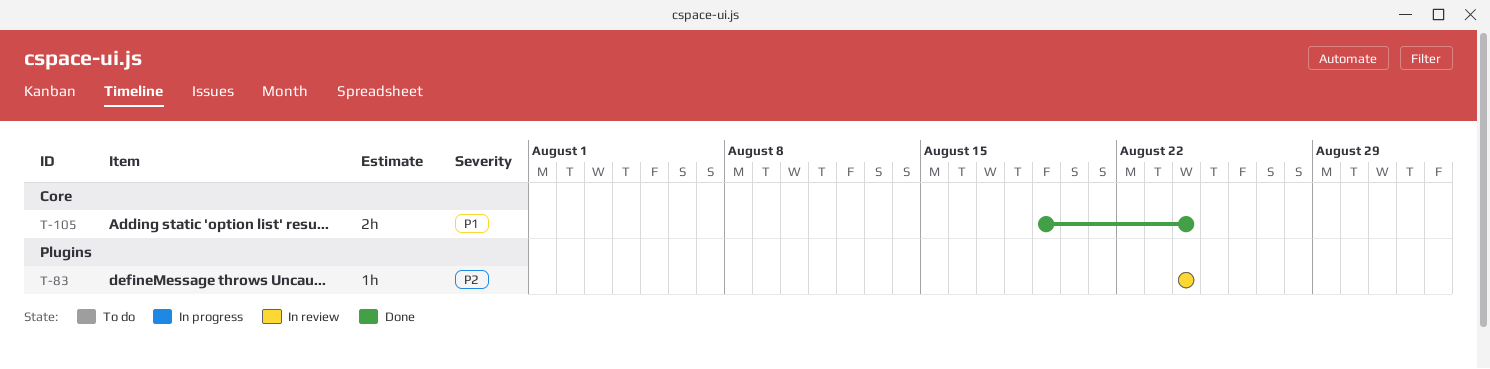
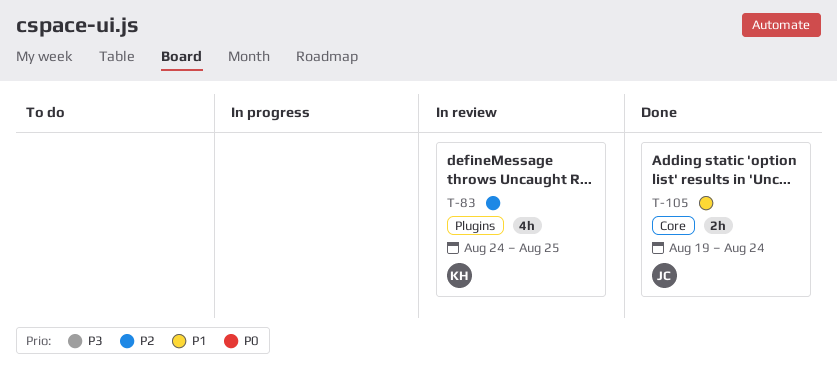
T-83, estimate: 1h -> 4h
T-83, due: Aug 24 -> Aug 25

